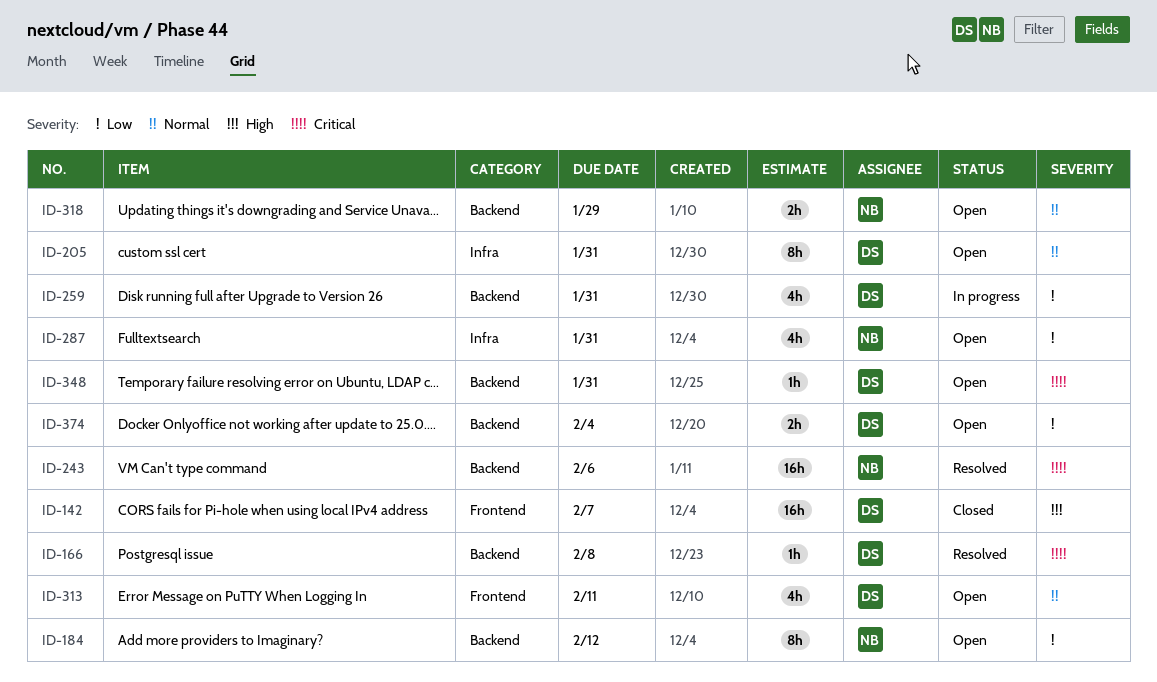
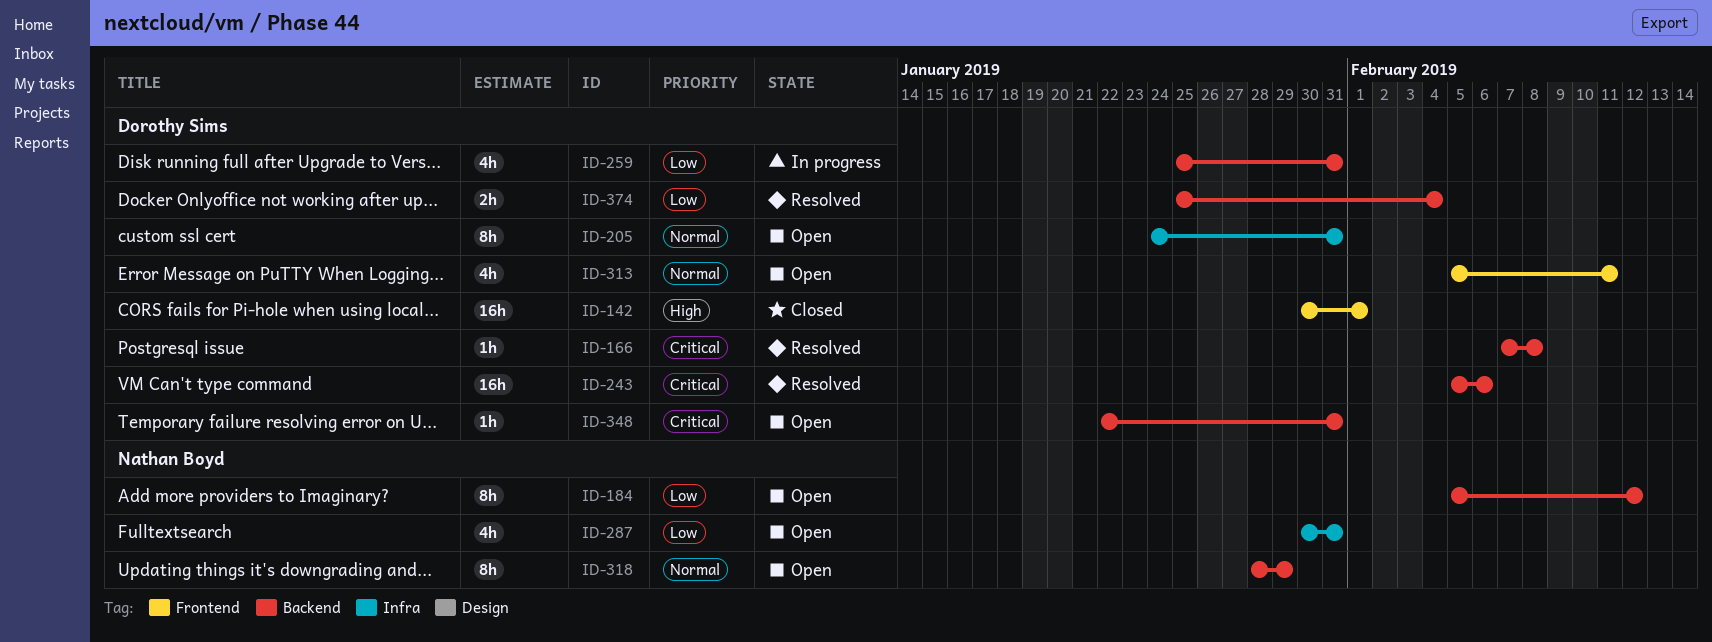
ID-142, due: Feb 7 -> Feb 1
ID-243, owner: Nathan Boyd -> Dorothy Sims
ID-318, estimate: 2h -> 8h
ID-374, status: Open -> Resolved

